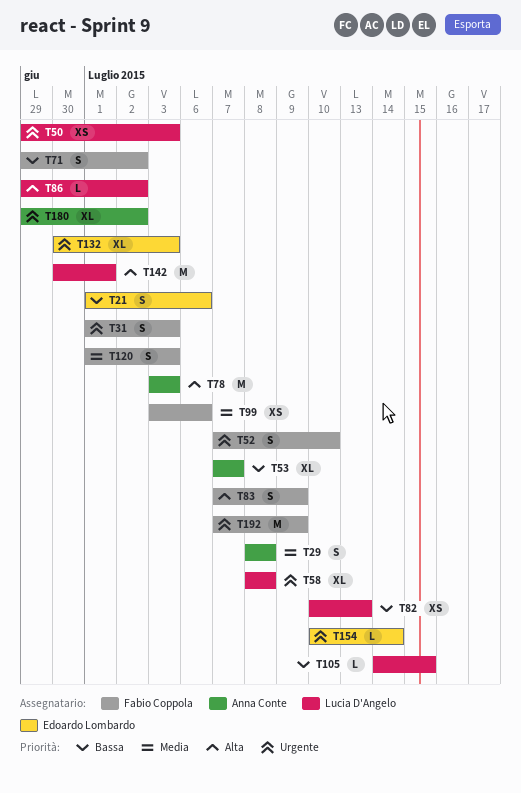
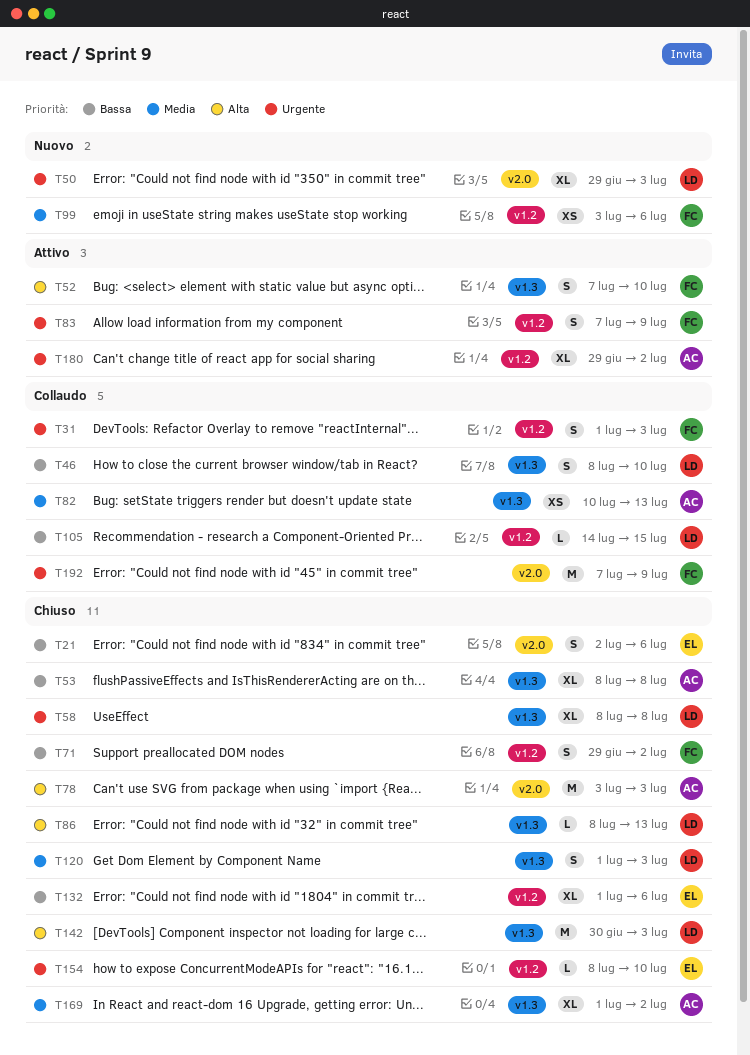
T21, start: Jul 1 -> Jul 2
T29: present -> none
T46: none -> present
T50, estimate: XS -> XL
T52, priority: Urgente -> Alta
T53, start: Jul 7 -> Jul 8
T53, due: Jul 7 -> Jul 8
T82, owner: Lucia D'Angelo -> Anna Conte
T82, priority: Bassa -> Media
T83, priority: Alta -> Urgente
T86, start: Jun 29 -> Jul 8
T86, due: Jul 2 -> Jul 13
T120, owner: Fabio Coppola -> Lucia D'Angelo
T132, priority: Urgente -> Bassa
T132, start: Jun 30 -> Jul 1
T132, due: Jul 3 -> Jul 6
T142, due: Jul 1 -> Jul 3
T154, start: Jul 10 -> Jul 8
T154, due: Jul 14 -> Jul 10
T169: none -> present

